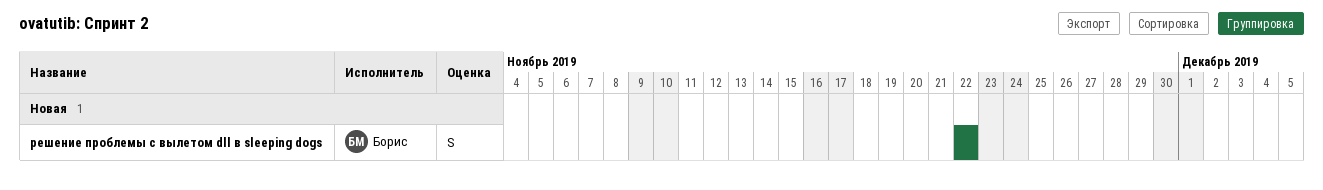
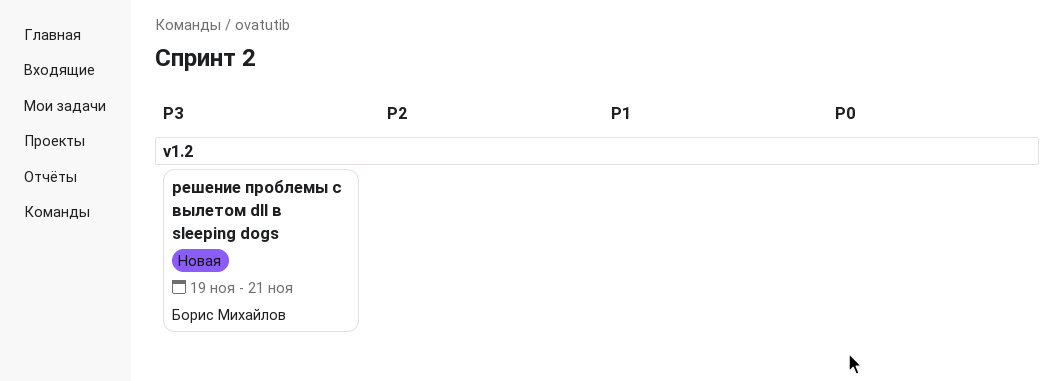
решение проблемы с вылетом dll в sleeping dogs, start: Nov 22 -> Nov 19
решение проблемы с вылетом dll в sleeping dogs, due: Nov 22 -> Nov 21

